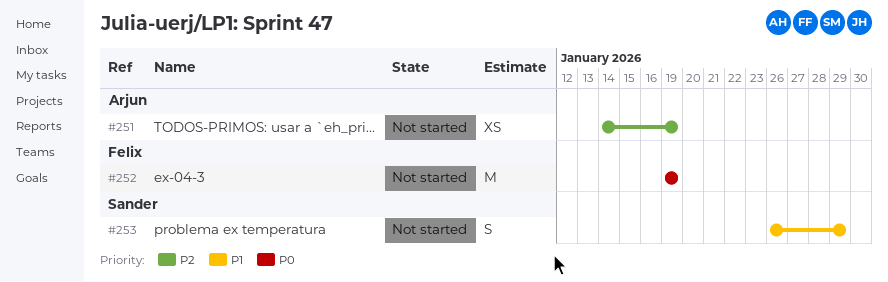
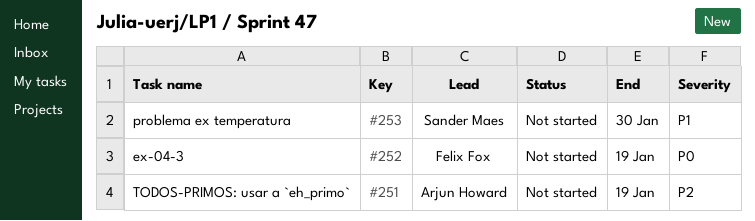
#253, due: Jan 29 -> Jan 30

